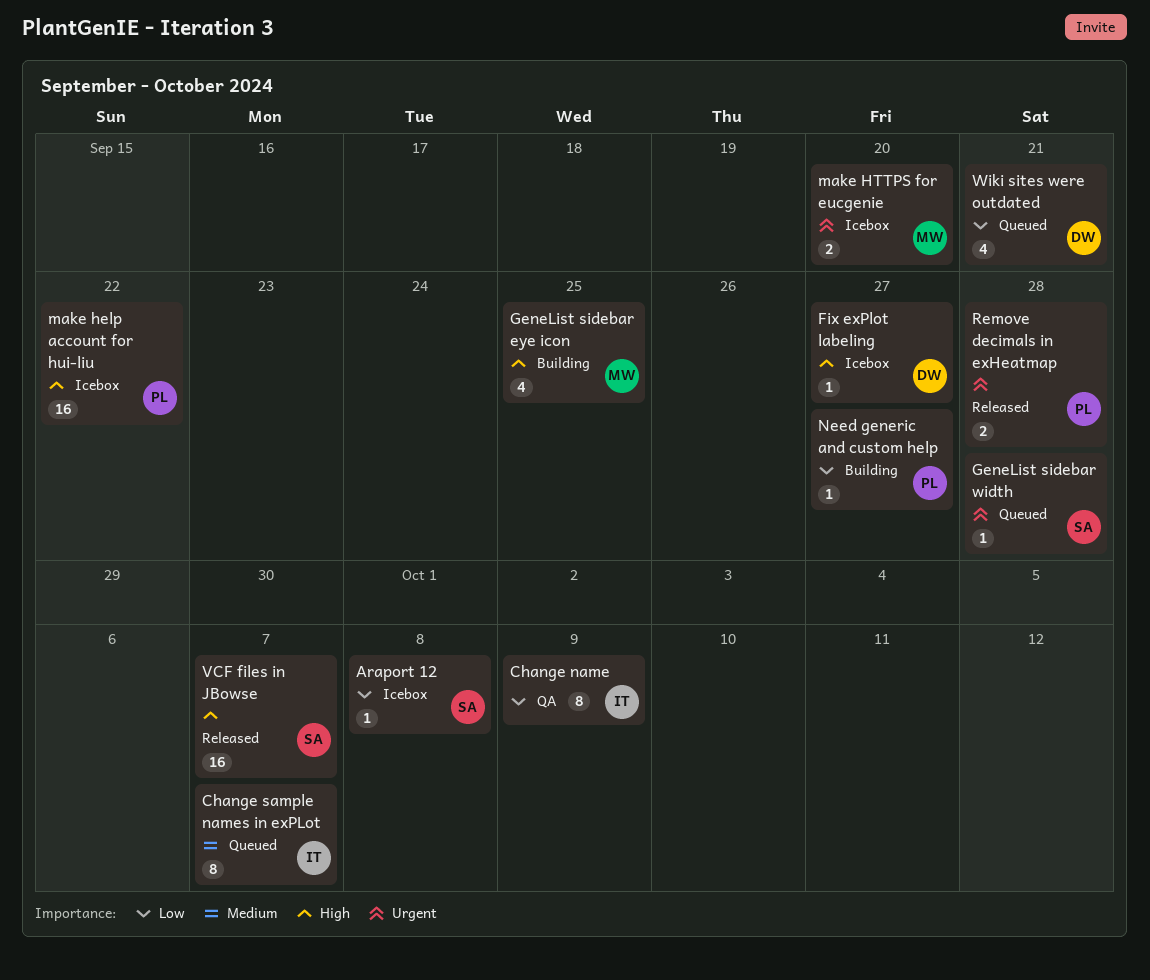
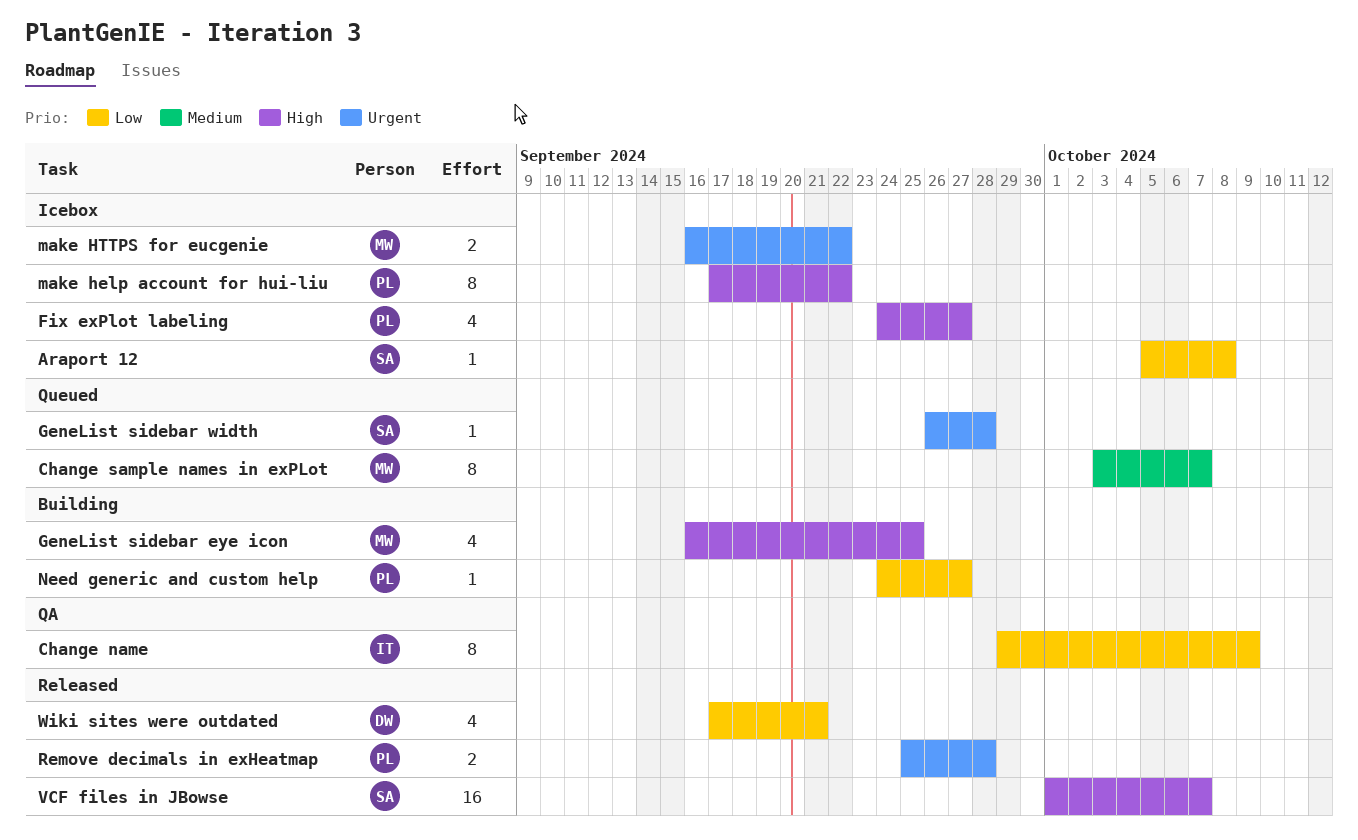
Change sample names in exPLot, owner: IT -> MW
Fix exPlot labeling, owner: DW -> PL
Fix exPlot labeling, estimate: 1 -> 4
make help account for hui-liu, estimate: 16 -> 8
make HTTPS for eucgenie, due: Sep 20 -> Sep 22
Wiki sites were outdated, status: Queued -> Released

